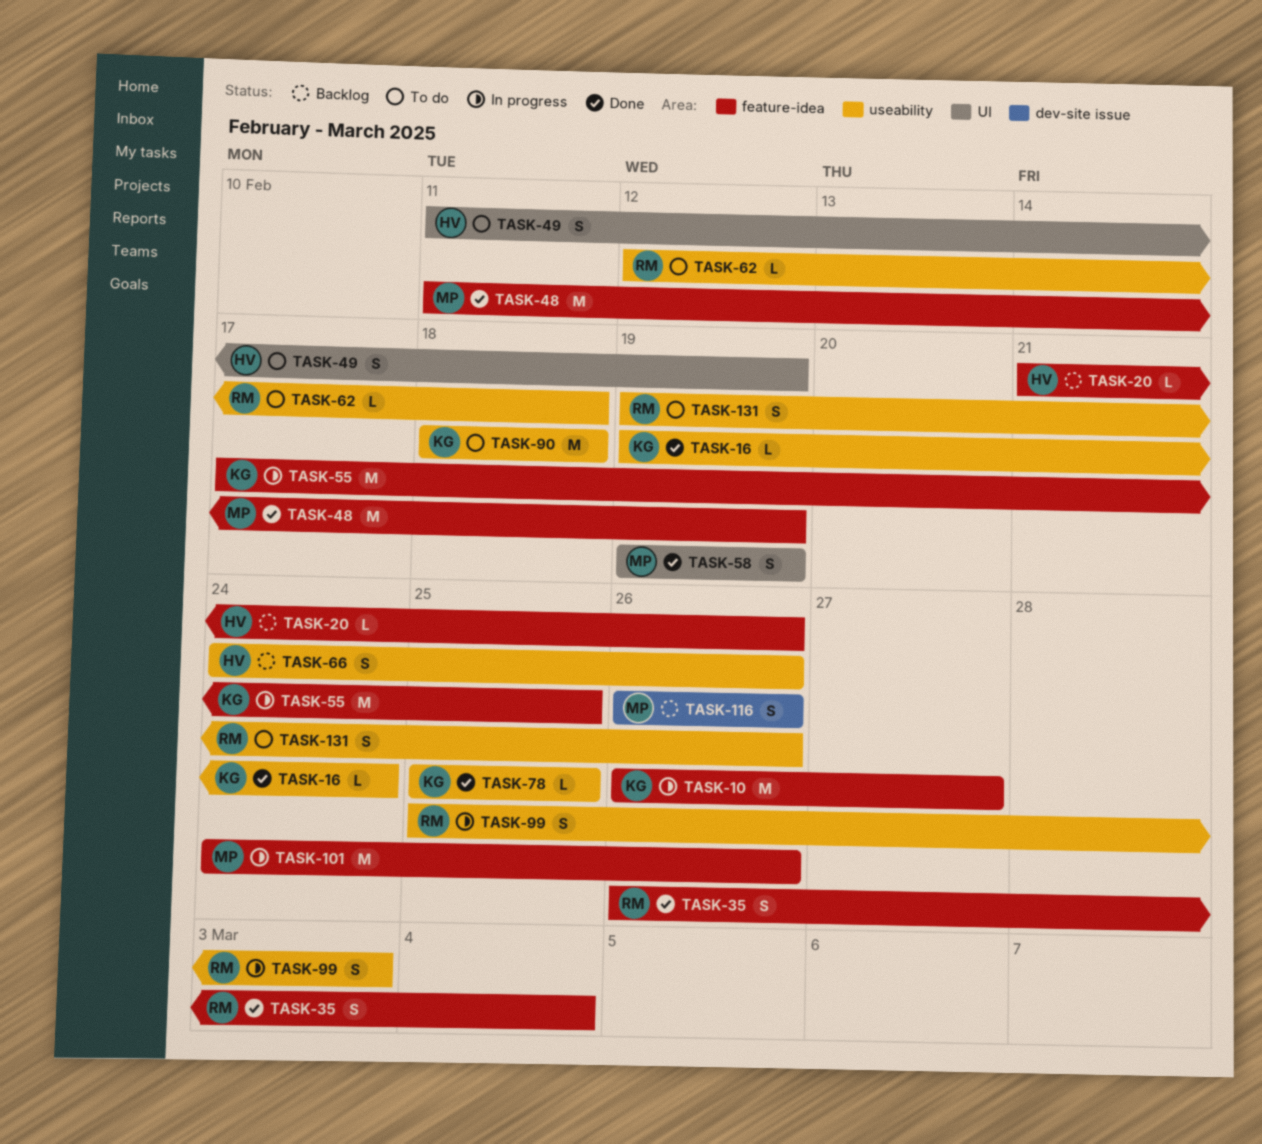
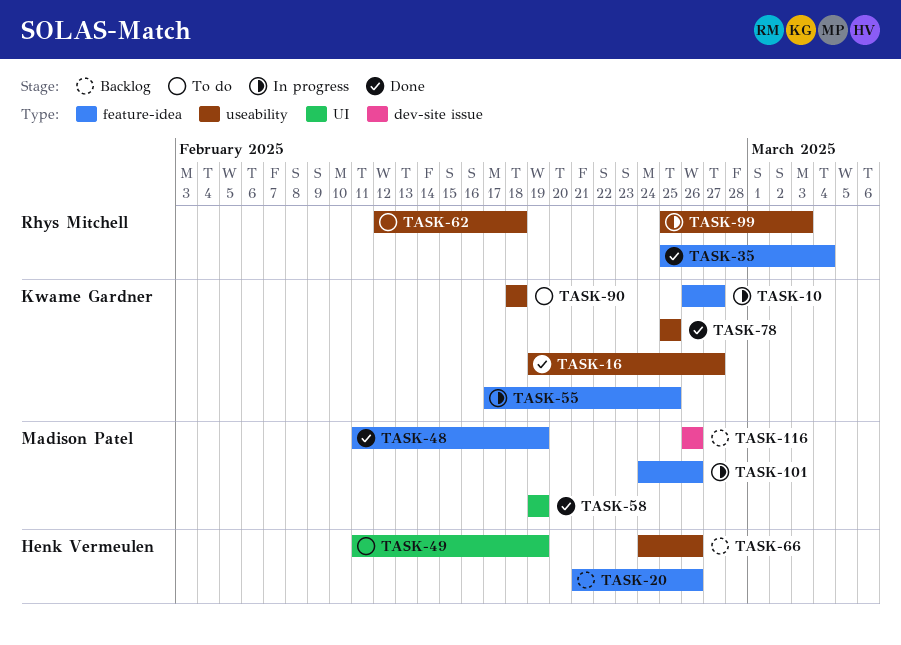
TASK-16, due: Feb 24 -> Feb 27
TASK-35, start: Feb 26 -> Feb 25
TASK-131: present -> none

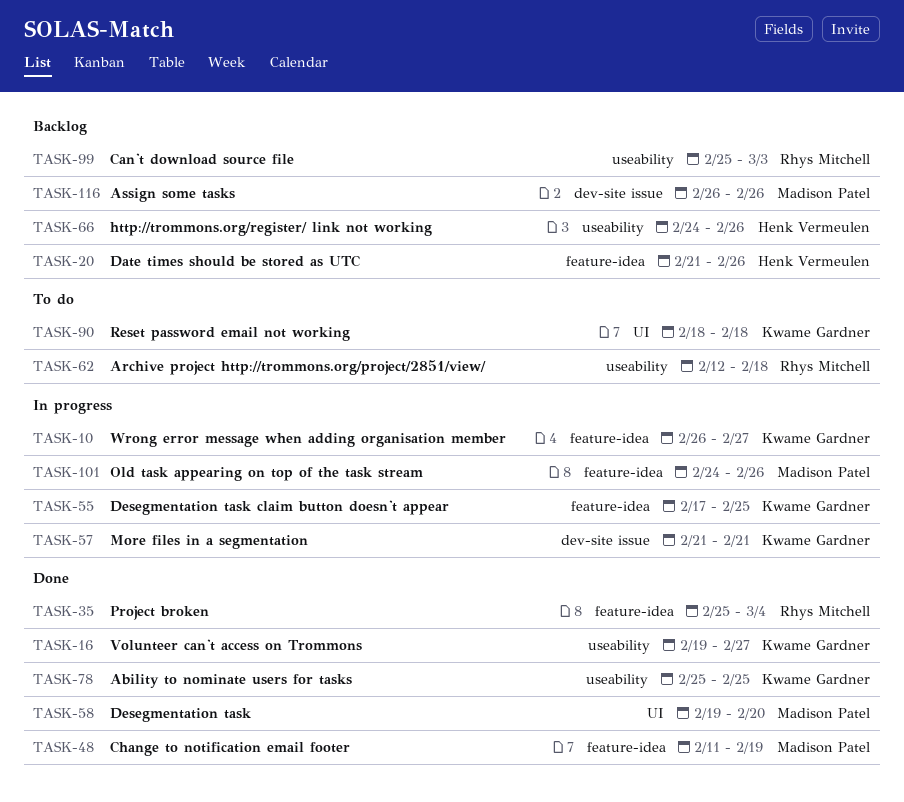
TASK-49: present -> none
TASK-57: none -> present
TASK-58, due: Feb 19 -> Feb 20
TASK-90, label: useability -> UI
TASK-99, status: In progress -> Backlog

